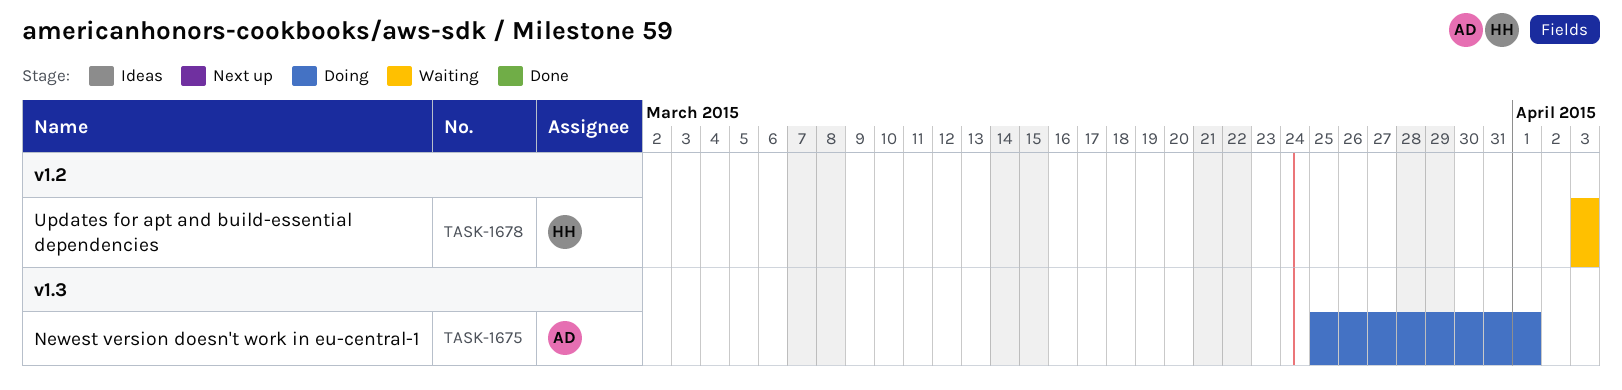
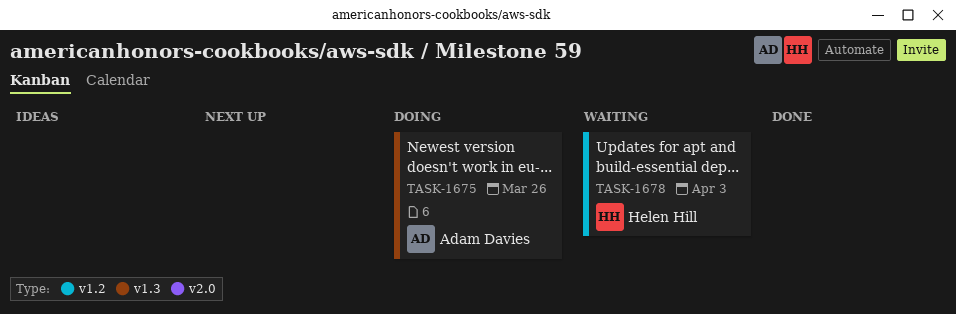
TASK-1675, due: Apr 1 -> Mar 26

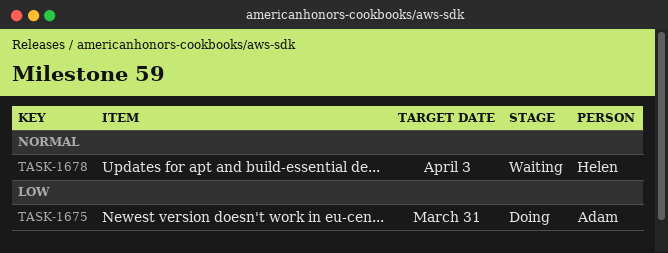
TASK-1675, due: Mar 26 -> Mar 31

